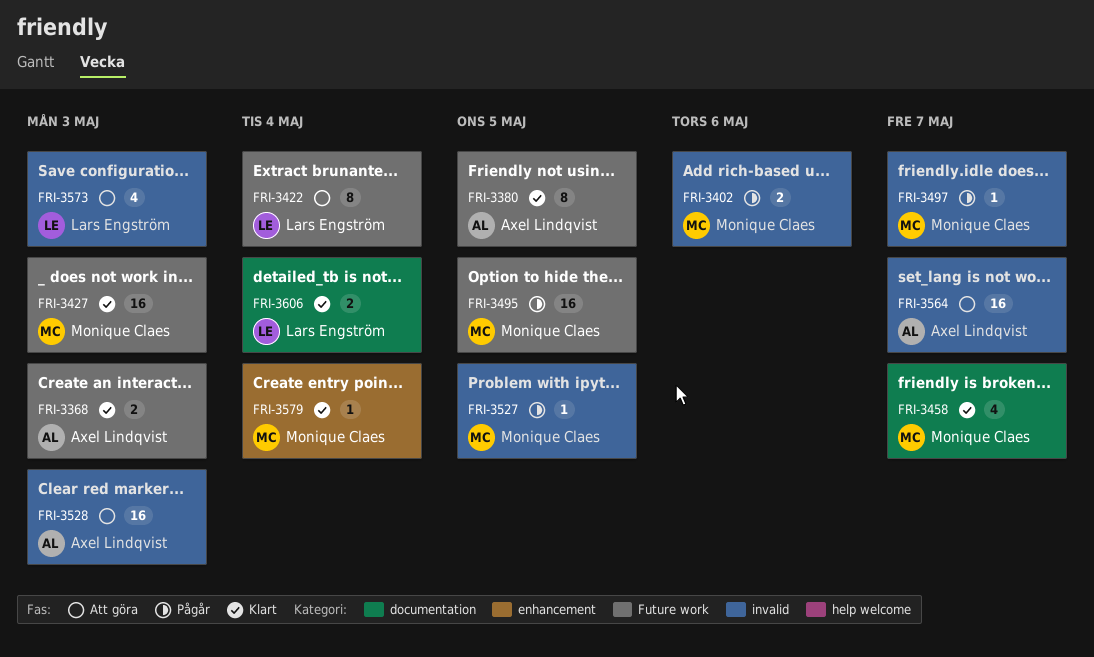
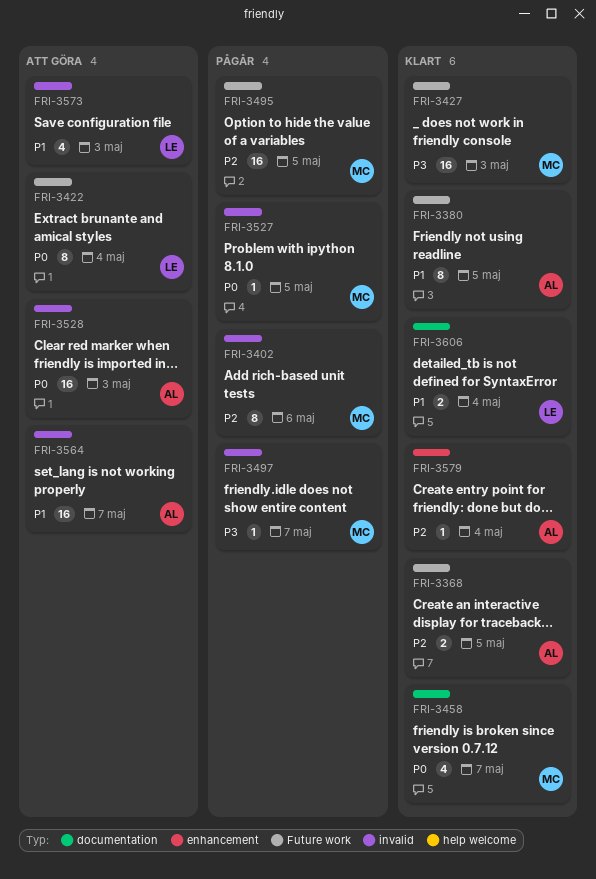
FRI-3368, due: May 3 -> May 5
FRI-3402, estimate: 2 -> 8
FRI-3579, owner: Monique Claes -> Axel Lindqvist

